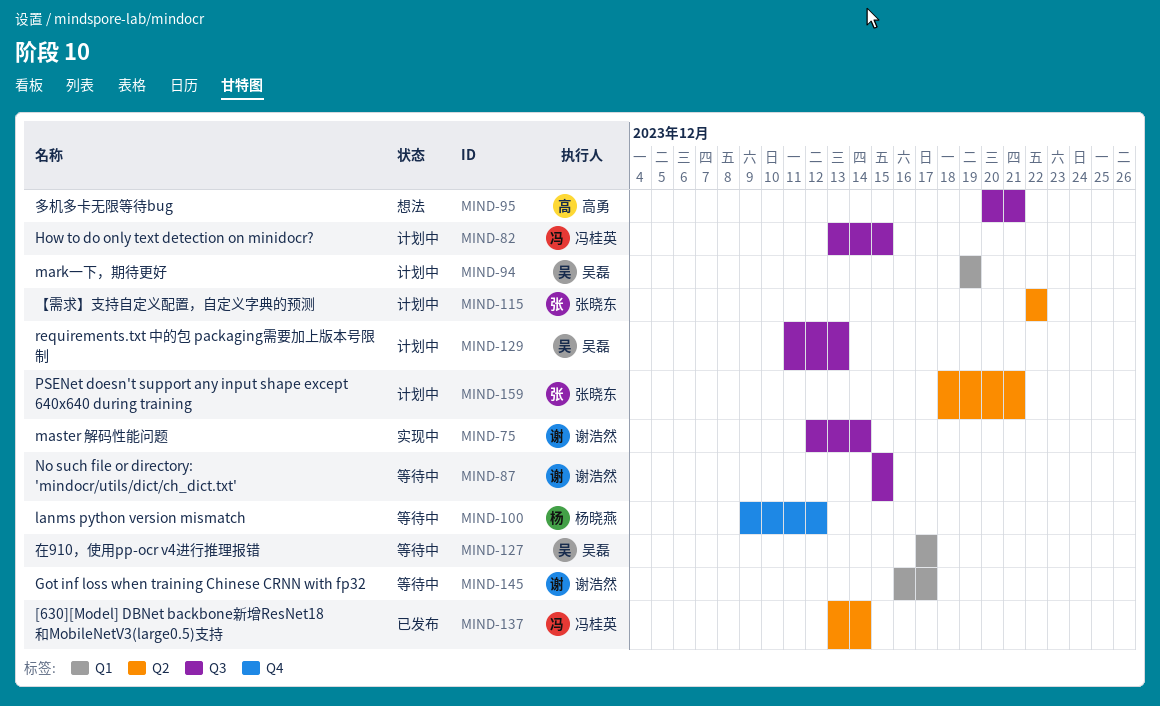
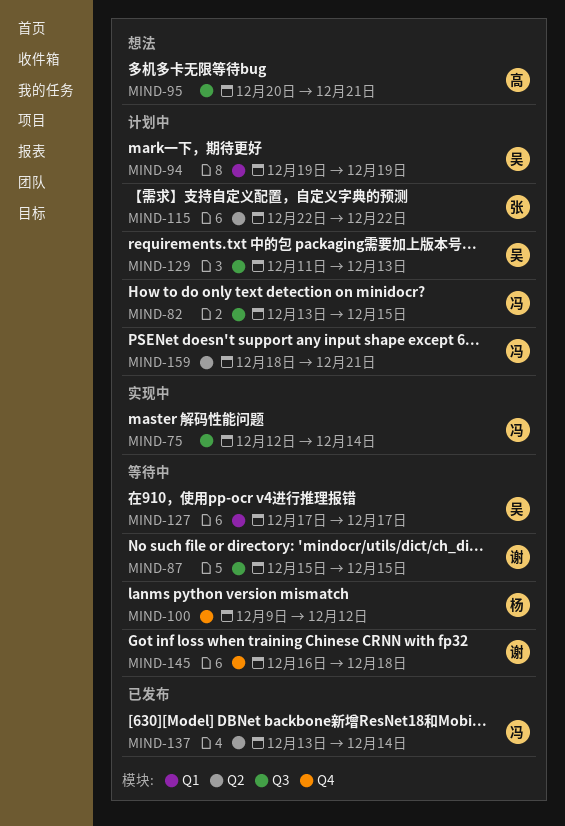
MIND-75, owner: 谢浩然 -> 冯桂英
MIND-145, label: Q1 -> Q4
MIND-145, due: Dec 17 -> Dec 18
MIND-159, owner: 张晓东 -> 冯桂英

